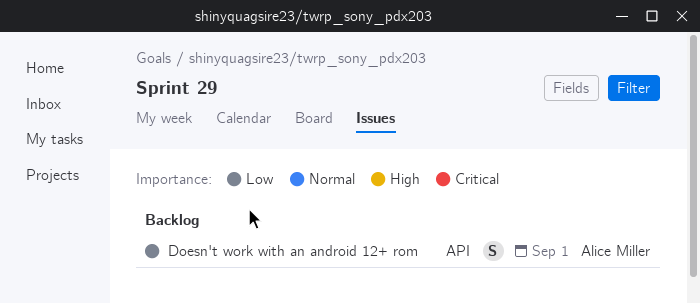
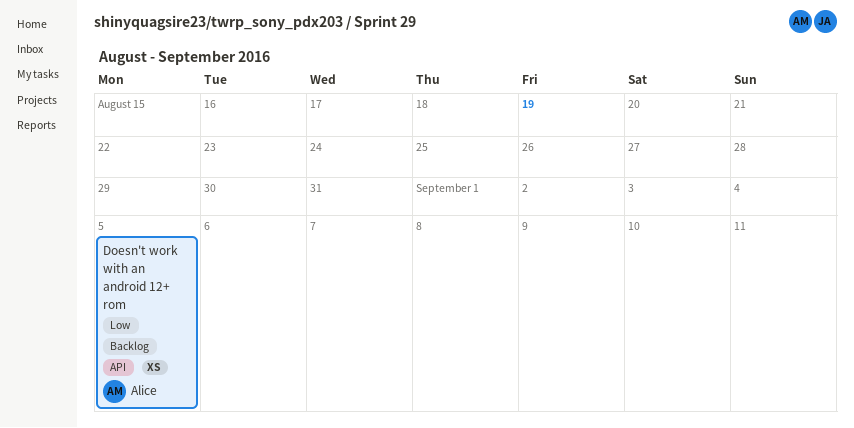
Doesn't work with an android 12+ rom, estimate: S -> XS
Doesn't work with an android 12+ rom, due: Sep 1 -> Sep 5

